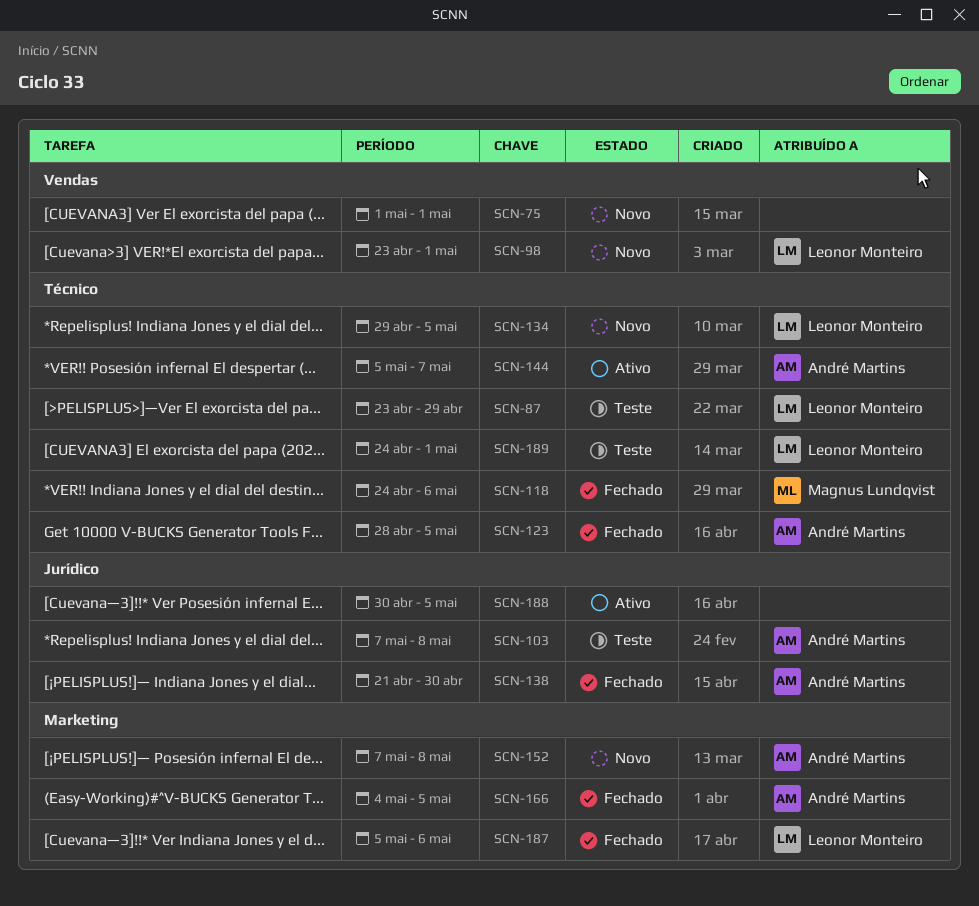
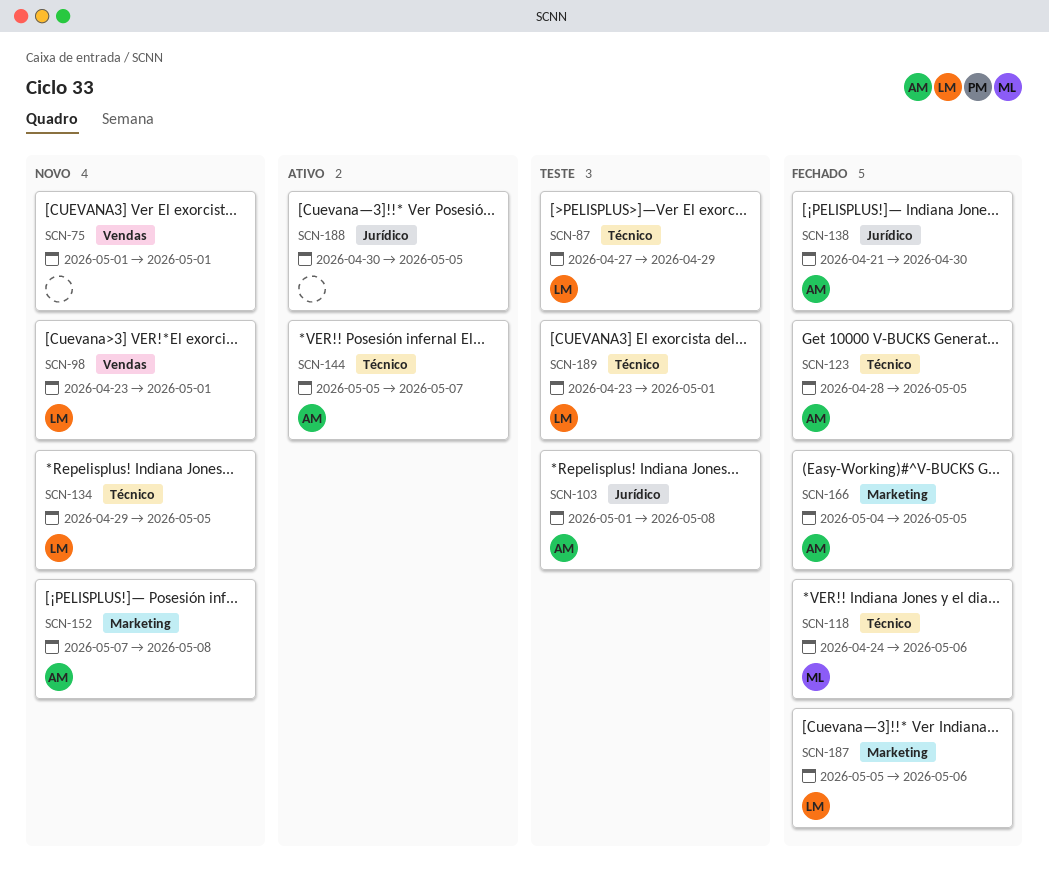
SCN-87, start: Apr 23 -> Apr 27
SCN-103, start: May 7 -> May 1
SCN-189, start: Apr 24 -> Apr 23

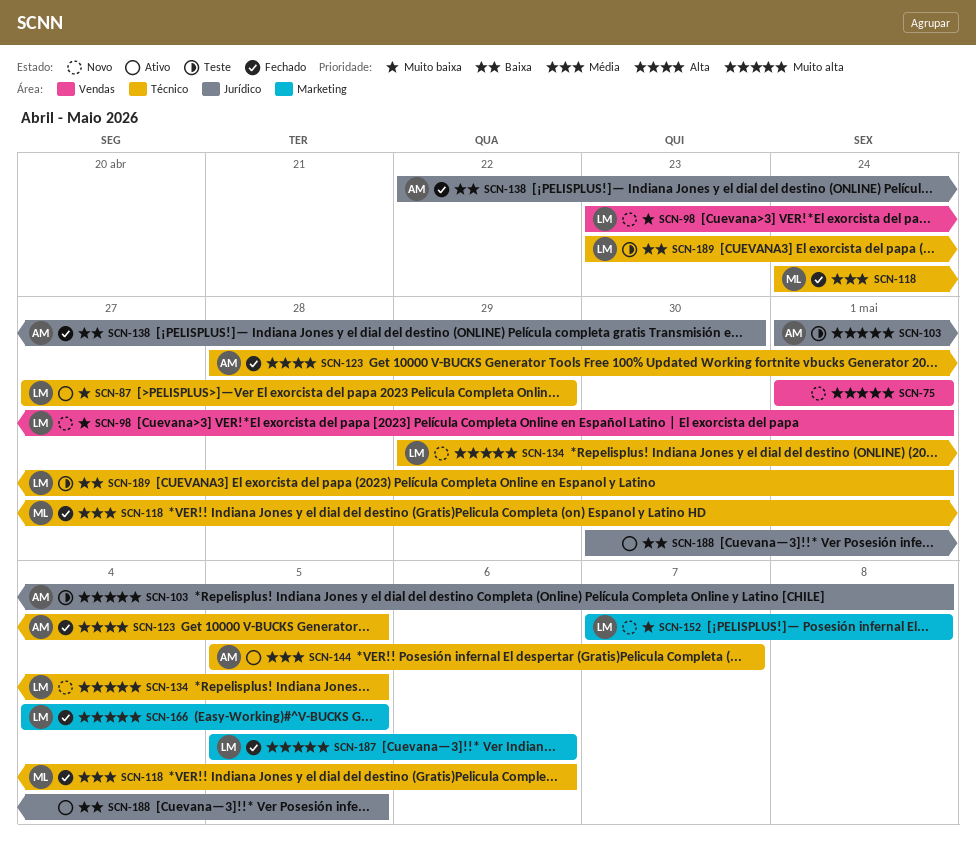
SCN-87, status: Teste -> Ativo
SCN-138, start: Apr 21 -> Apr 22
SCN-152, owner: AM -> LM
SCN-166, owner: AM -> LM

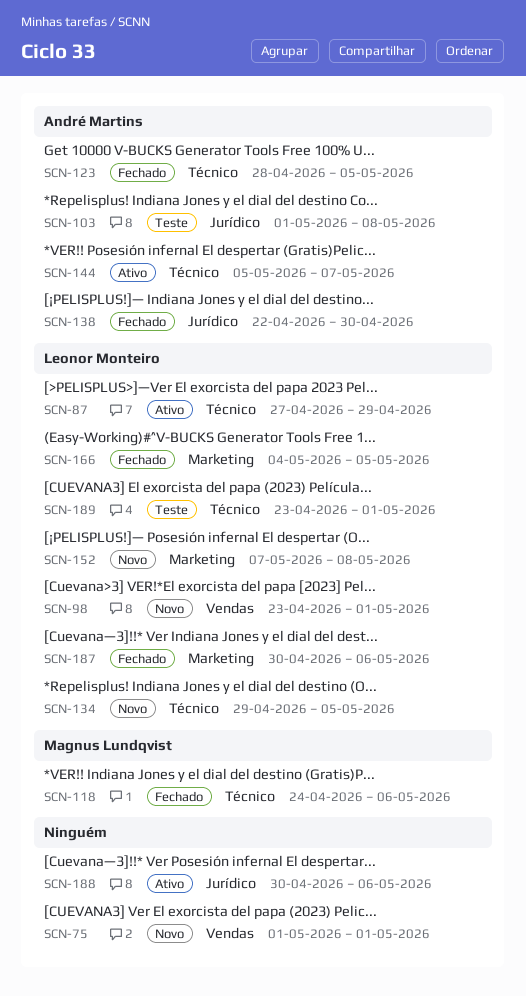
SCN-187, start: May 5 -> Apr 30
SCN-188, due: May 5 -> May 6

